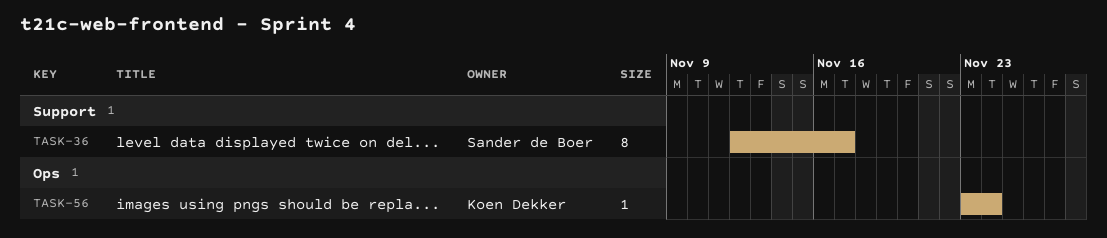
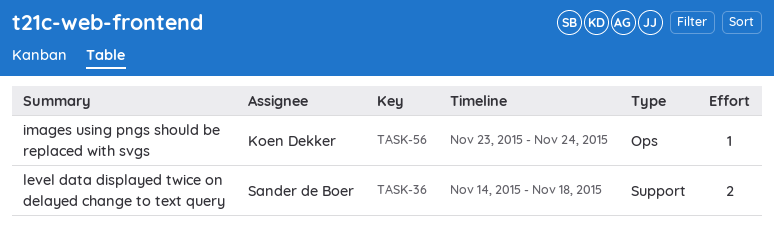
TASK-36, estimate: 8 -> 2
TASK-36, start: Nov 12 -> Nov 14
TASK-36, due: Nov 17 -> Nov 18

